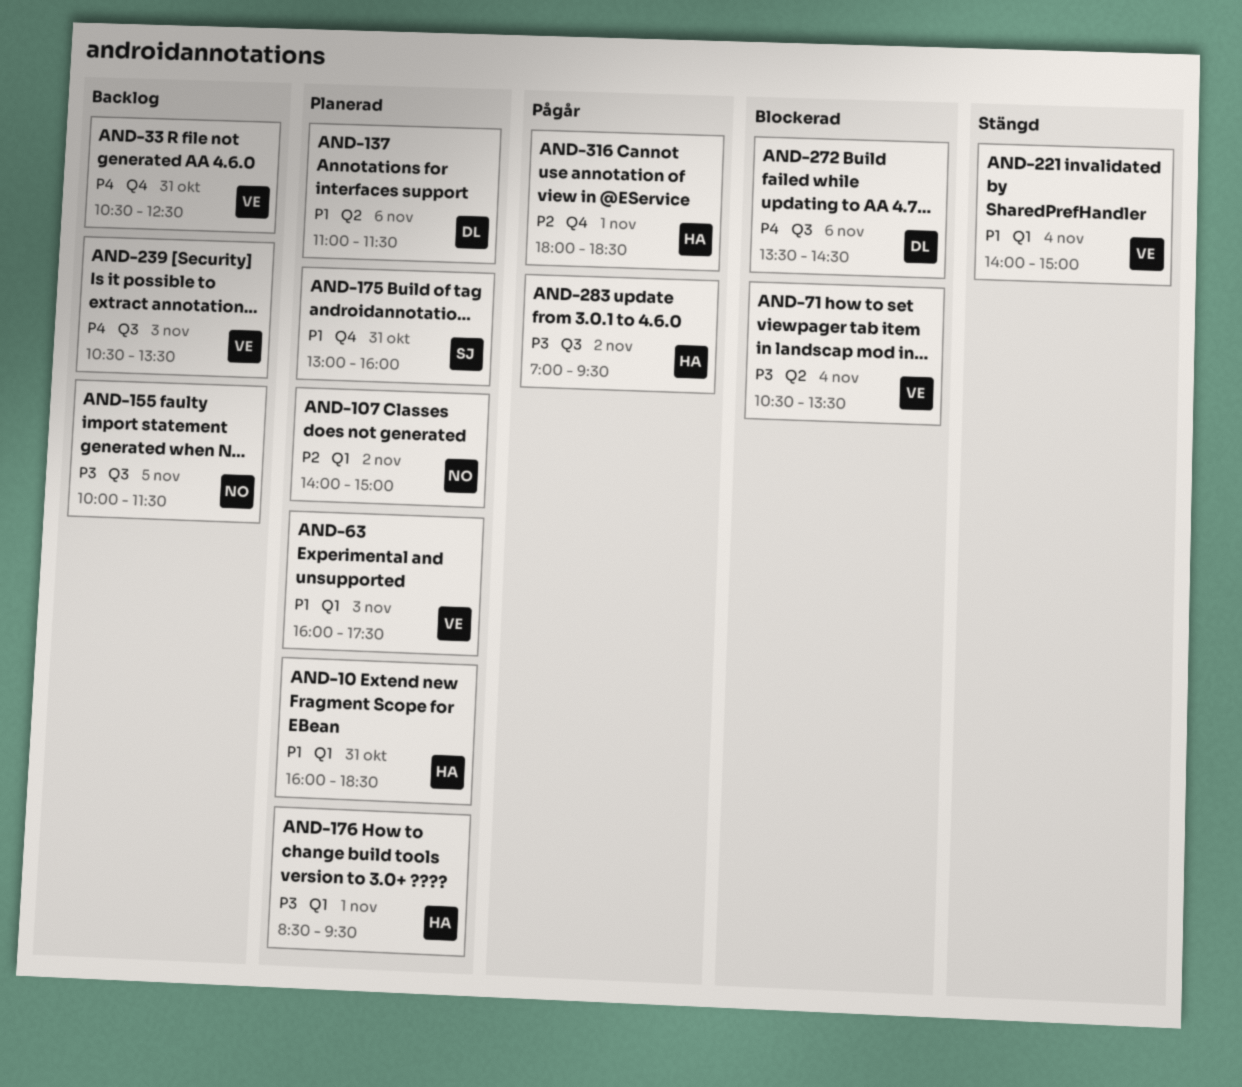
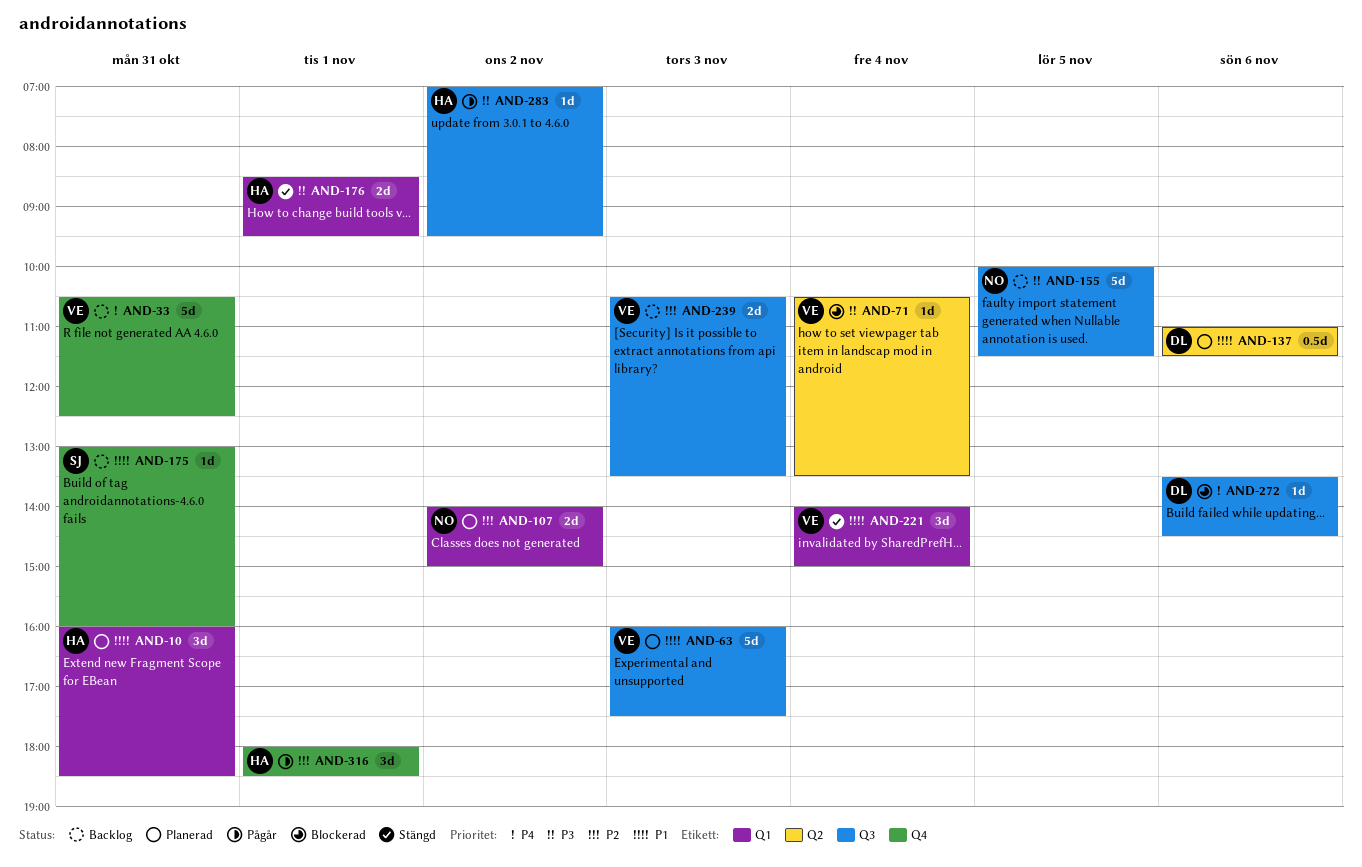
AND-63, label: Q1 -> Q3
AND-175, status: Planerad -> Backlog
AND-176, status: Planerad -> Stängd
AND-239, priority: P4 -> P2

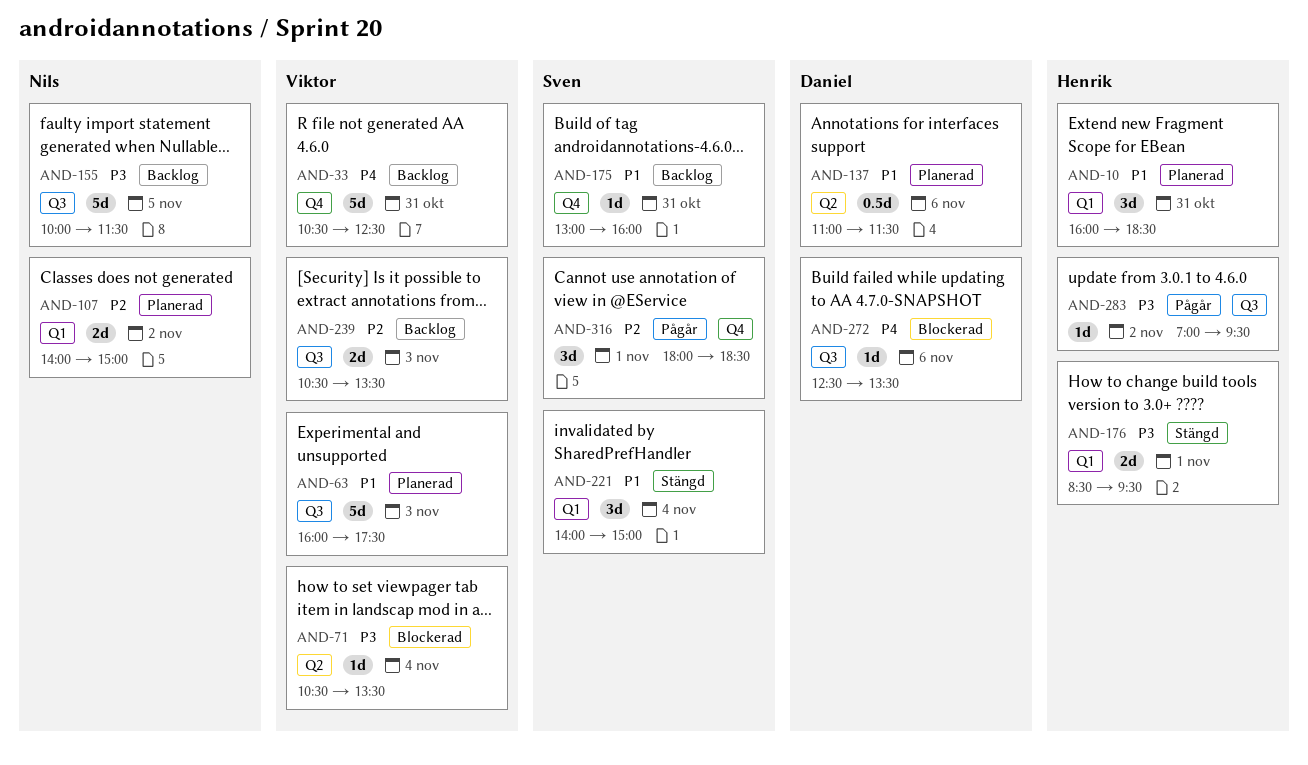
AND-221, owner: Viktor -> Sven
AND-272, begins: 13:30 -> 12:30
AND-272, ends: 14:30 -> 13:30
AND-316, owner: Henrik -> Sven

